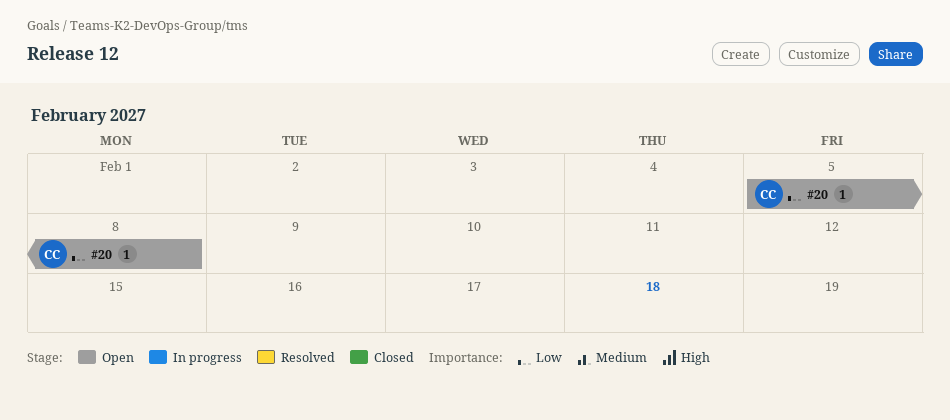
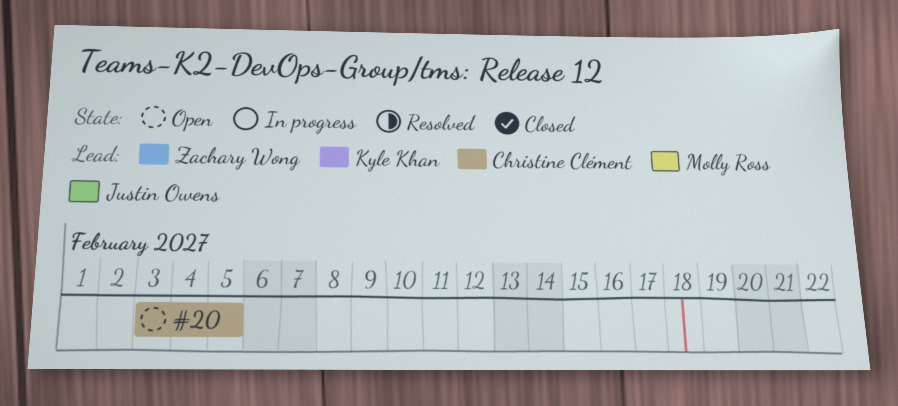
#20, start: Feb 5 -> Feb 3
#20, due: Feb 8 -> Feb 5

